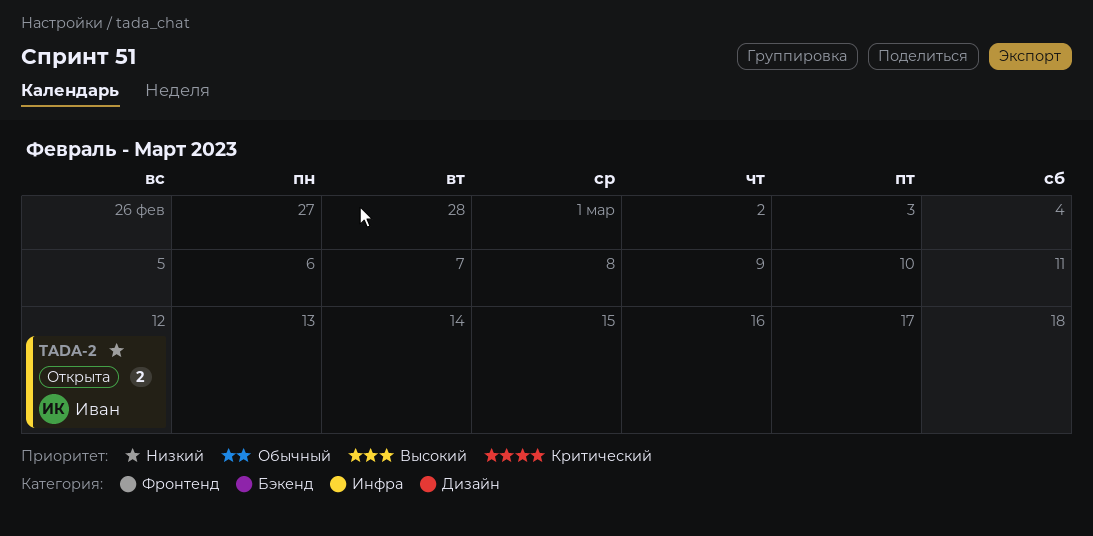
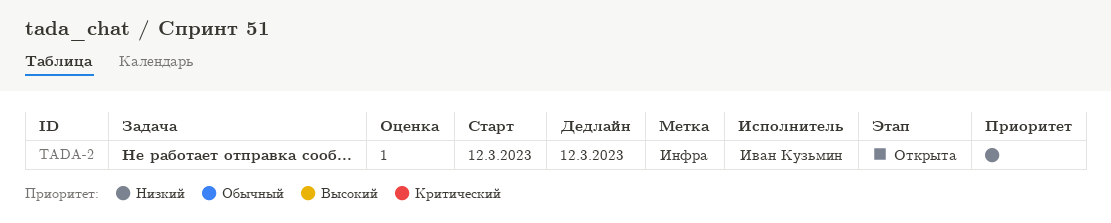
TADA-2, estimate: 2 -> 1

